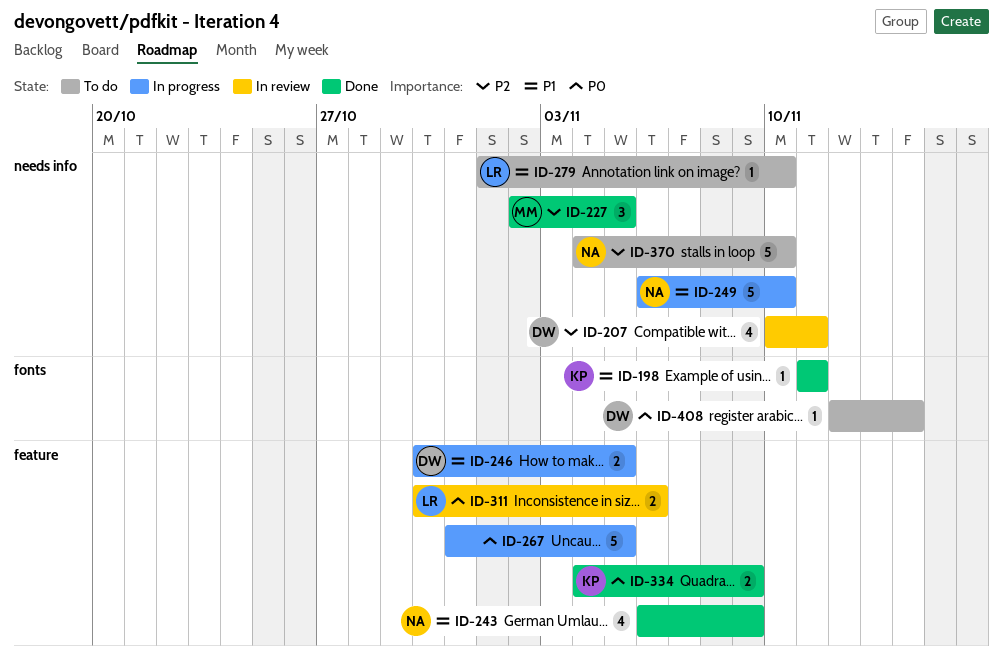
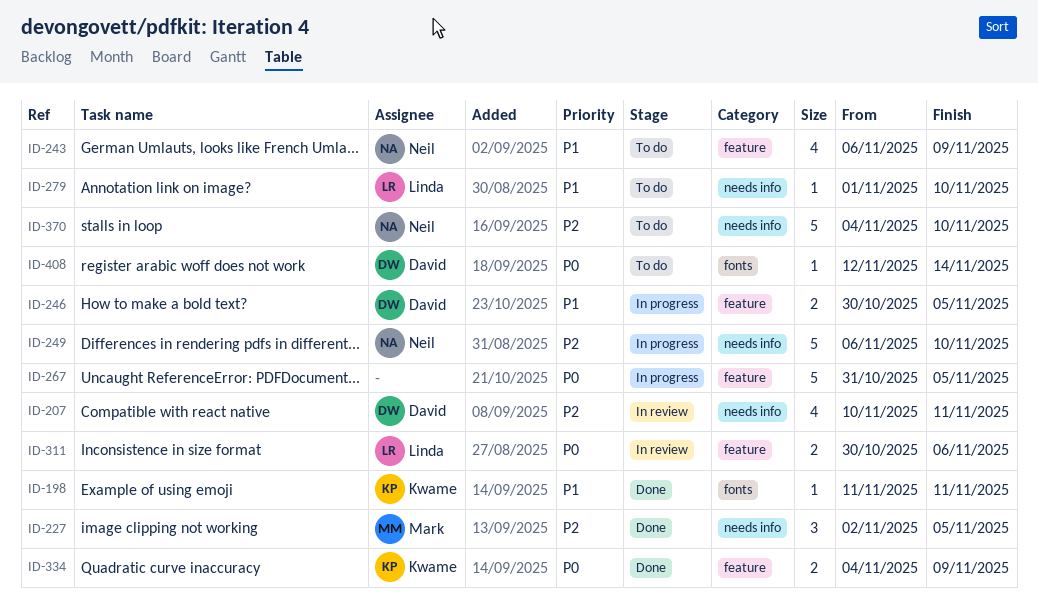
ID-243, status: Done -> To do
ID-249, priority: P1 -> P2

